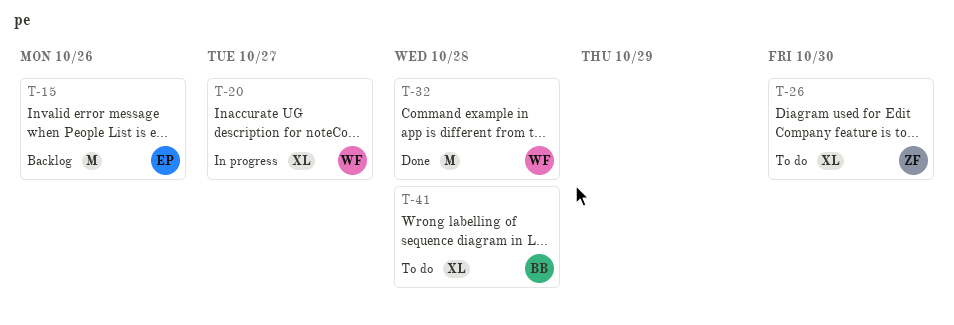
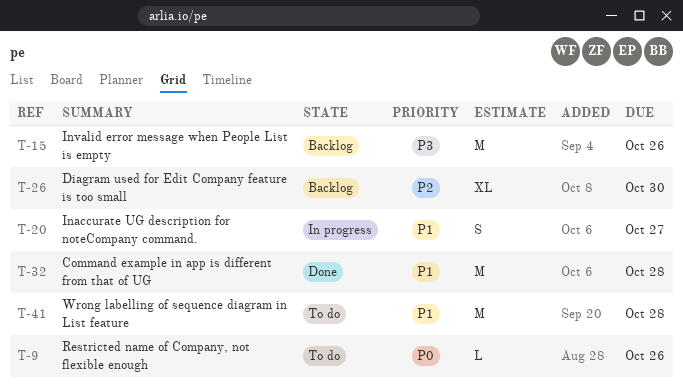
T-9: none -> present
T-20, estimate: XL -> S
T-26, status: To do -> Backlog
T-41, estimate: XL -> M

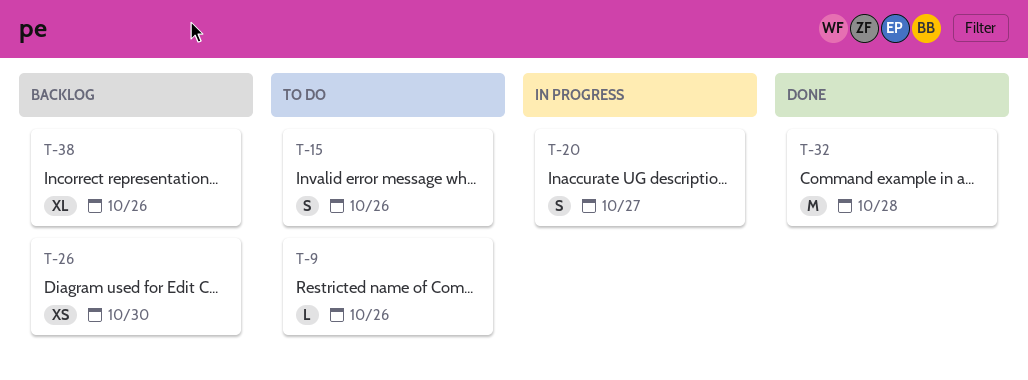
T-15, status: Backlog -> To do
T-15, estimate: M -> S
T-26, estimate: XL -> XS
T-38: none -> present
T-41: present -> none

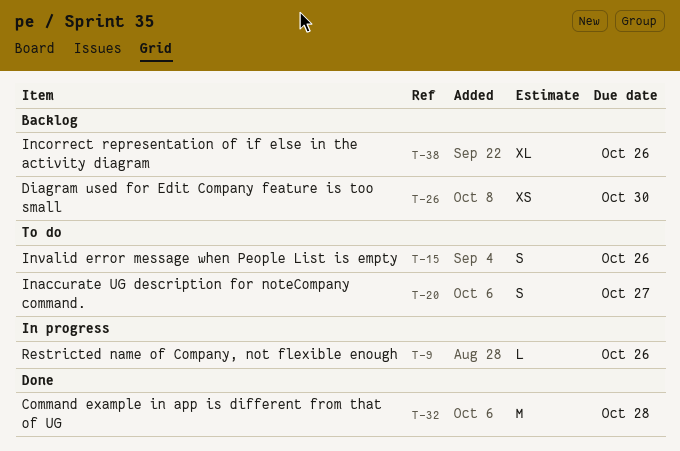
T-9, status: To do -> In progress
T-20, status: In progress -> To do

